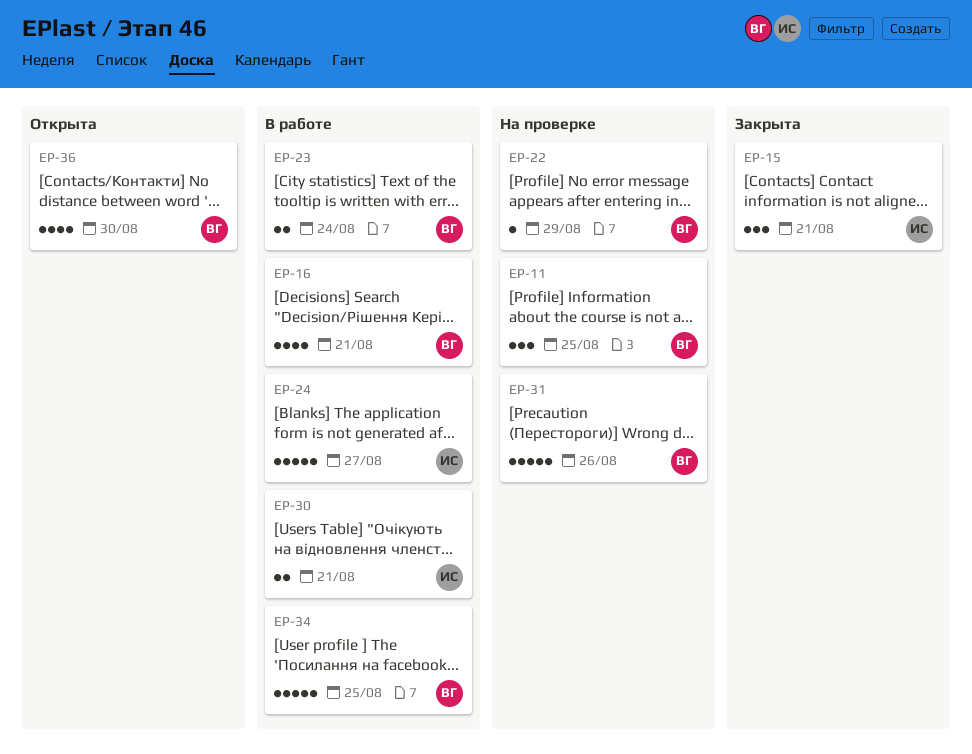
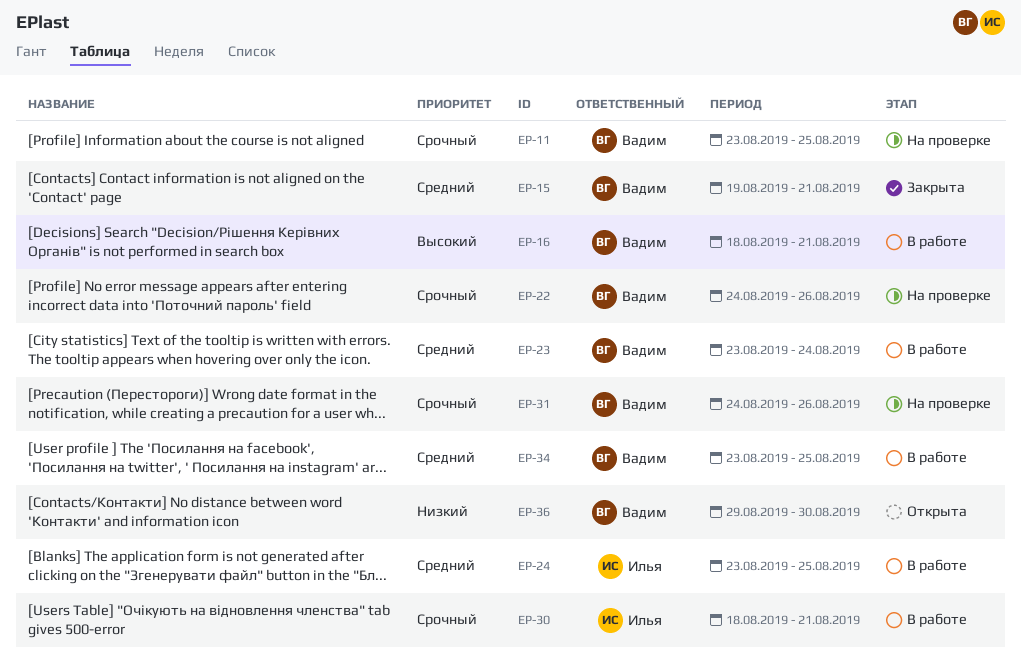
EP-15, owner: Илья -> Вадим
EP-22, due: Aug 29 -> Aug 26
EP-24, due: Aug 27 -> Aug 25

